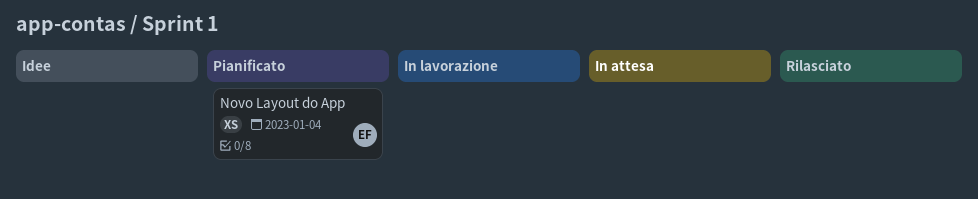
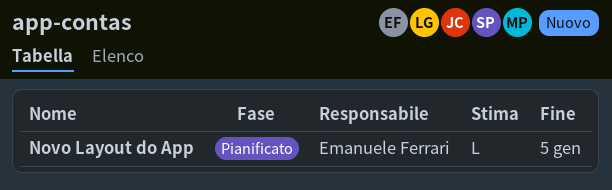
Novo Layout do App, estimate: XS -> L
Novo Layout do App, due: Jan 4 -> Jan 5

